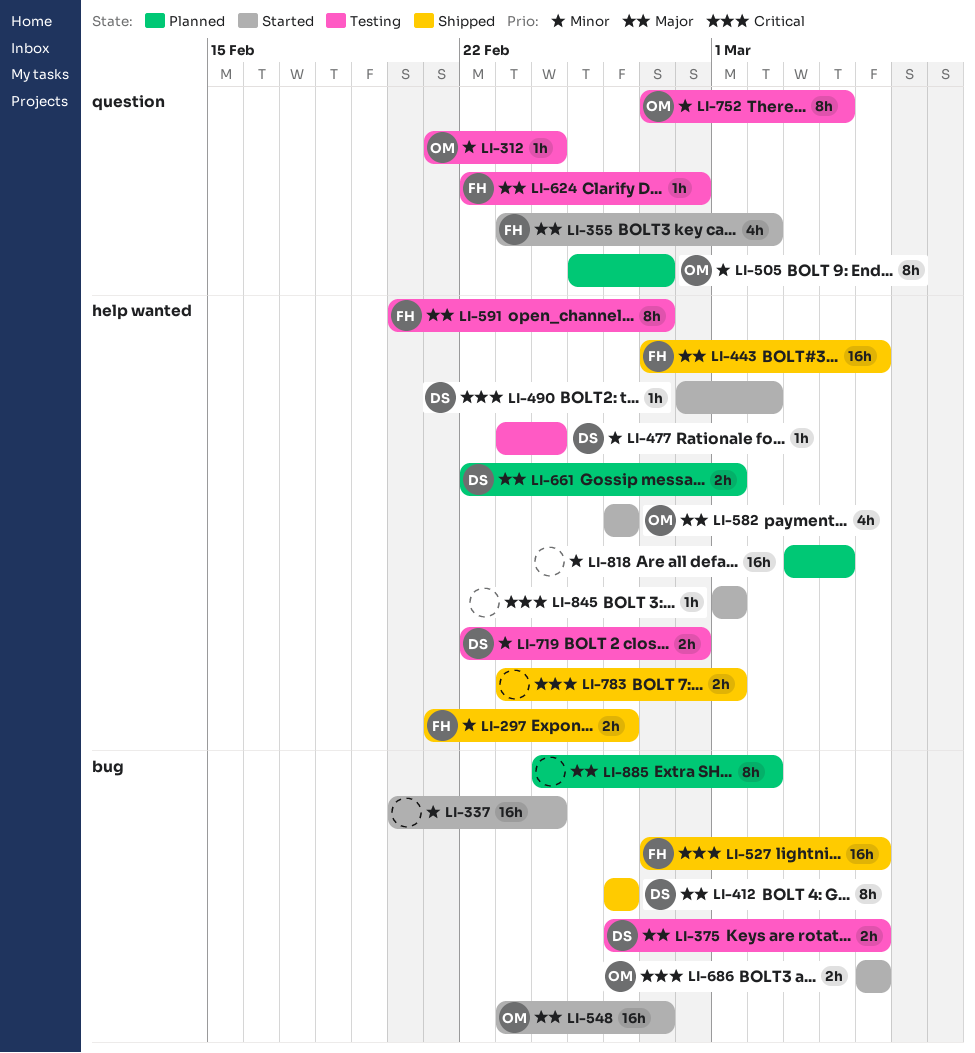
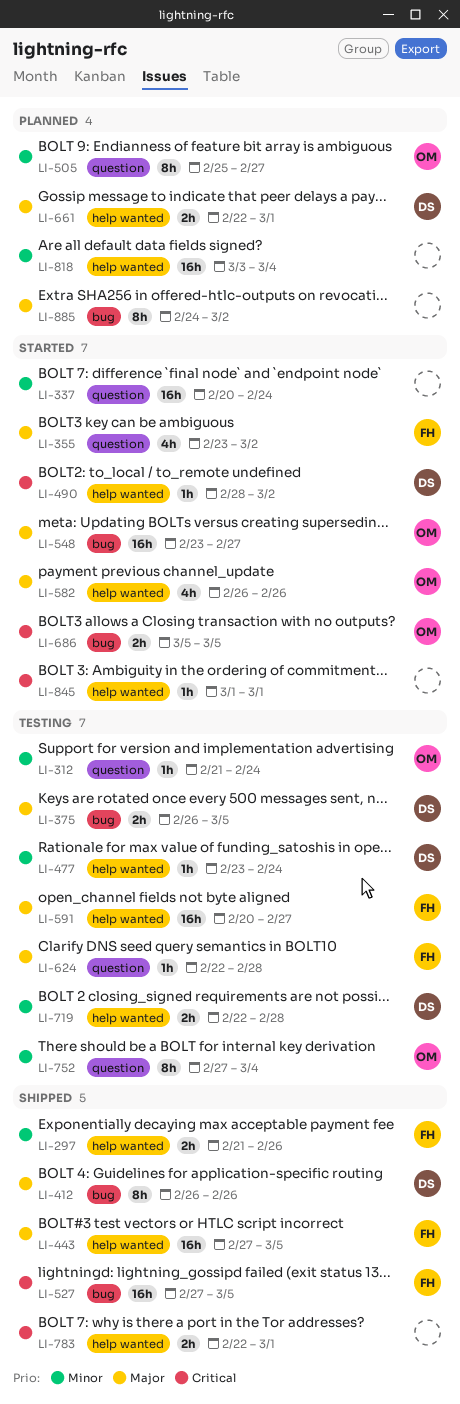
LI-337, label: bug -> question
LI-591, estimate: 8h -> 16h
LI-783, start: Feb 23 -> Feb 22

